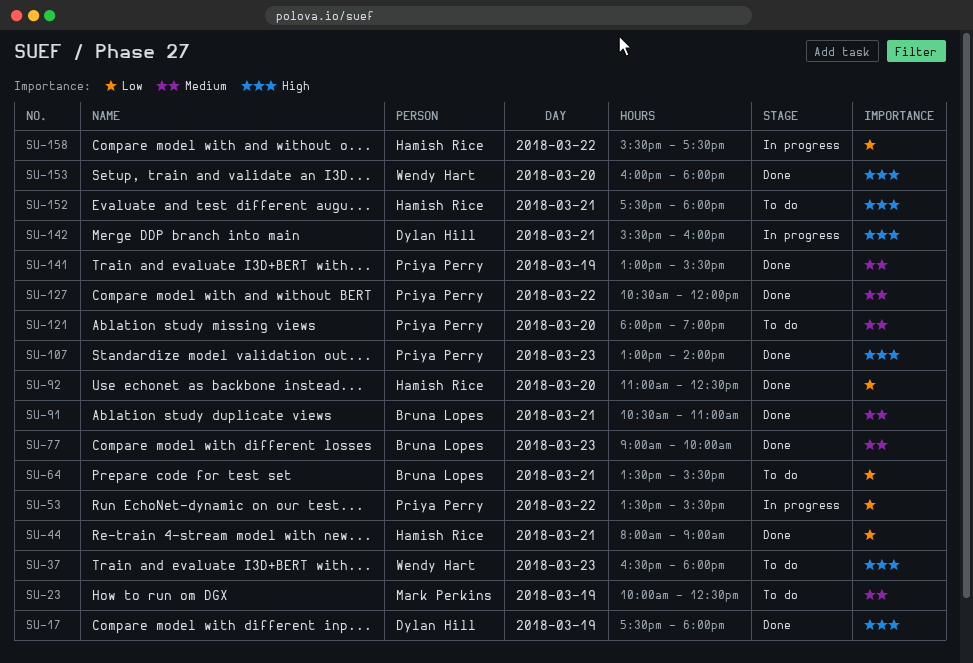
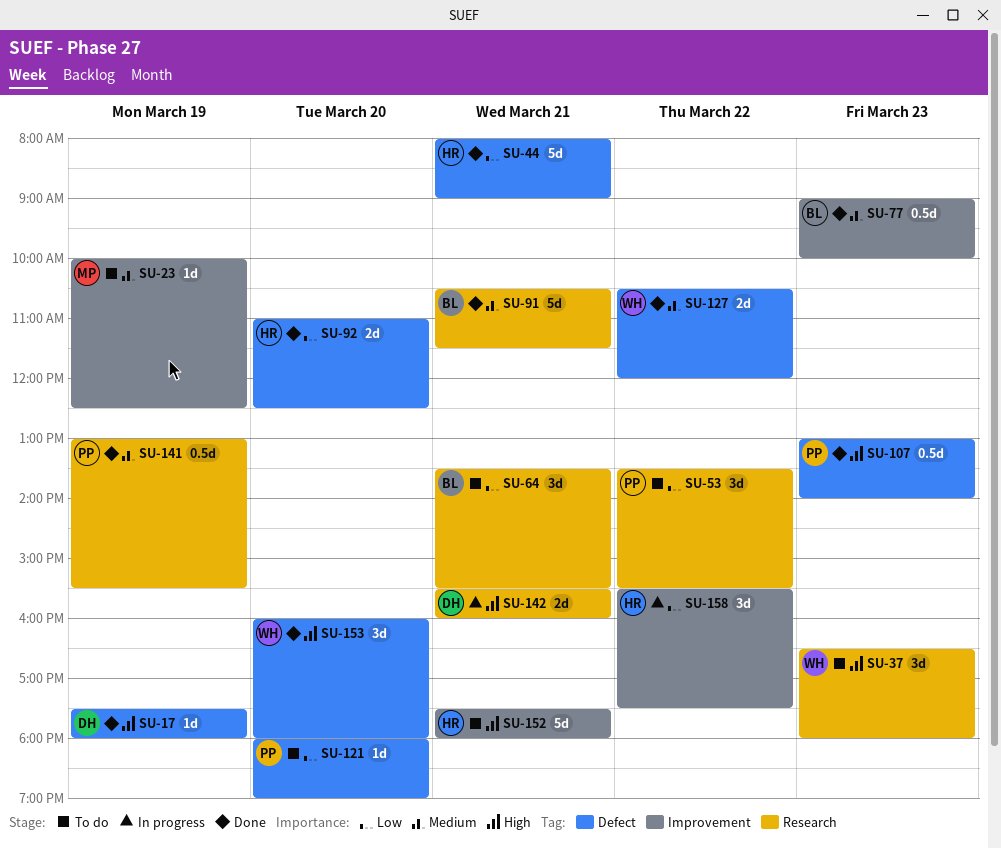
SU-53, status: In progress -> To do
SU-91, ends: 11:00 -> 11:30
SU-121, priority: Medium -> Low
SU-127, owner: Priya Perry -> Wendy Hart

